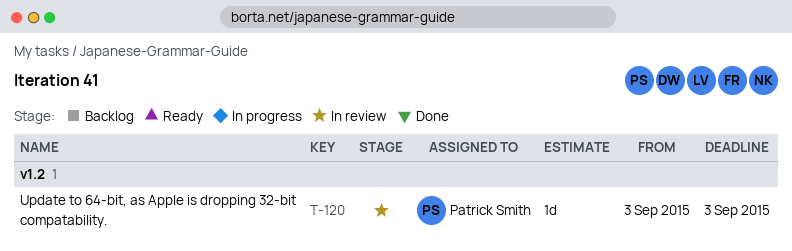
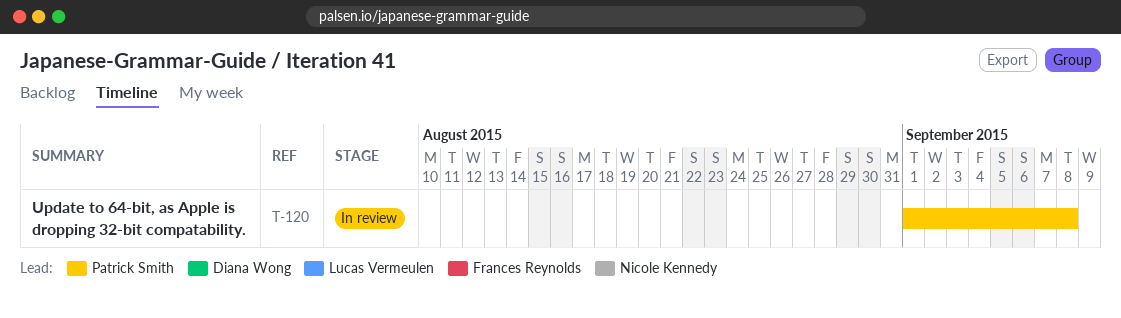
T-120, start: Sep 3 -> Sep 1
T-120, due: Sep 3 -> Sep 8

